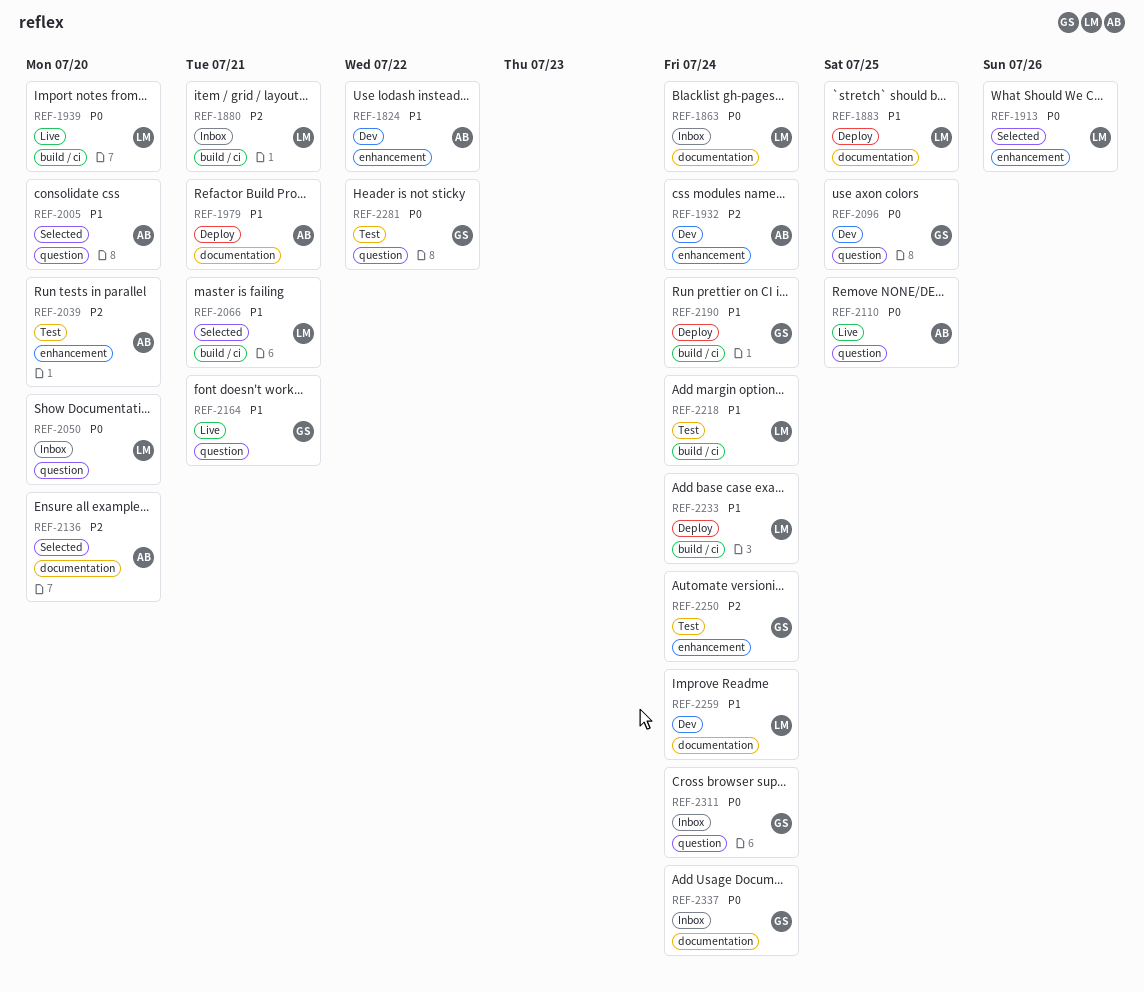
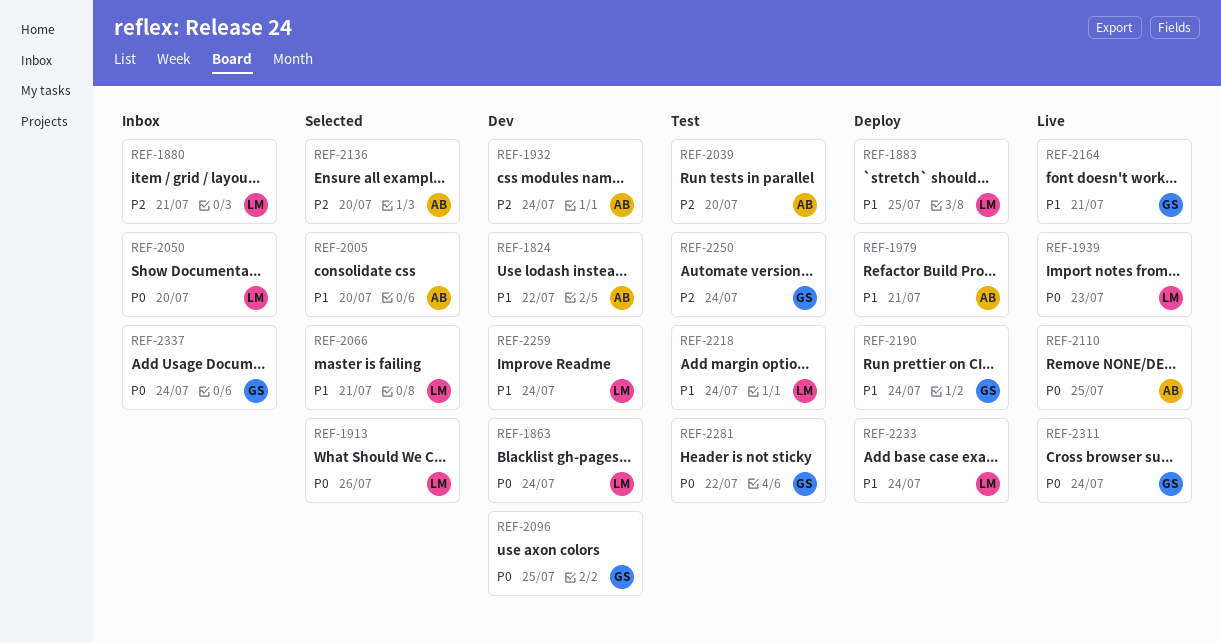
REF-1863, status: Inbox -> Dev
REF-1939, due: Jul 20 -> Jul 23
REF-2311, status: Inbox -> Live

